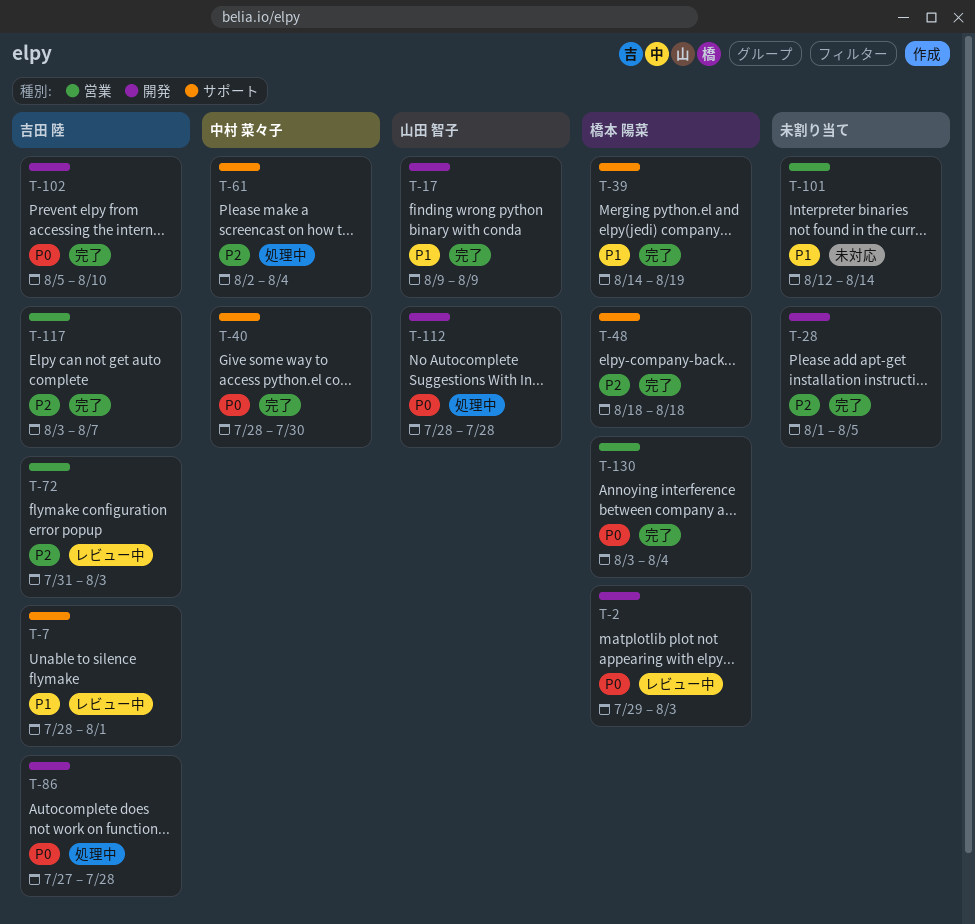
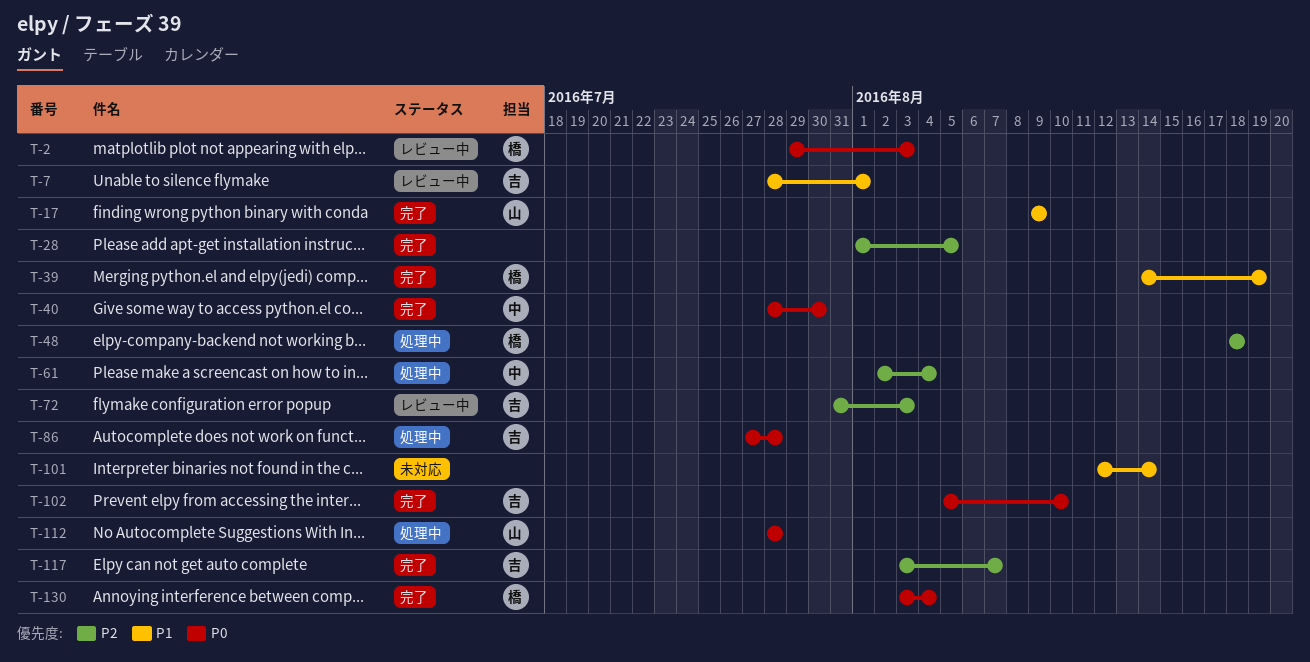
T-48, status: 完了 -> 処理中

